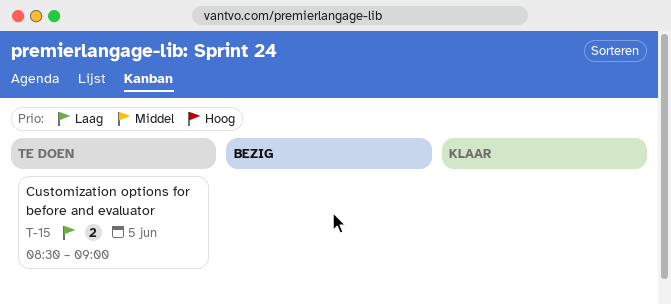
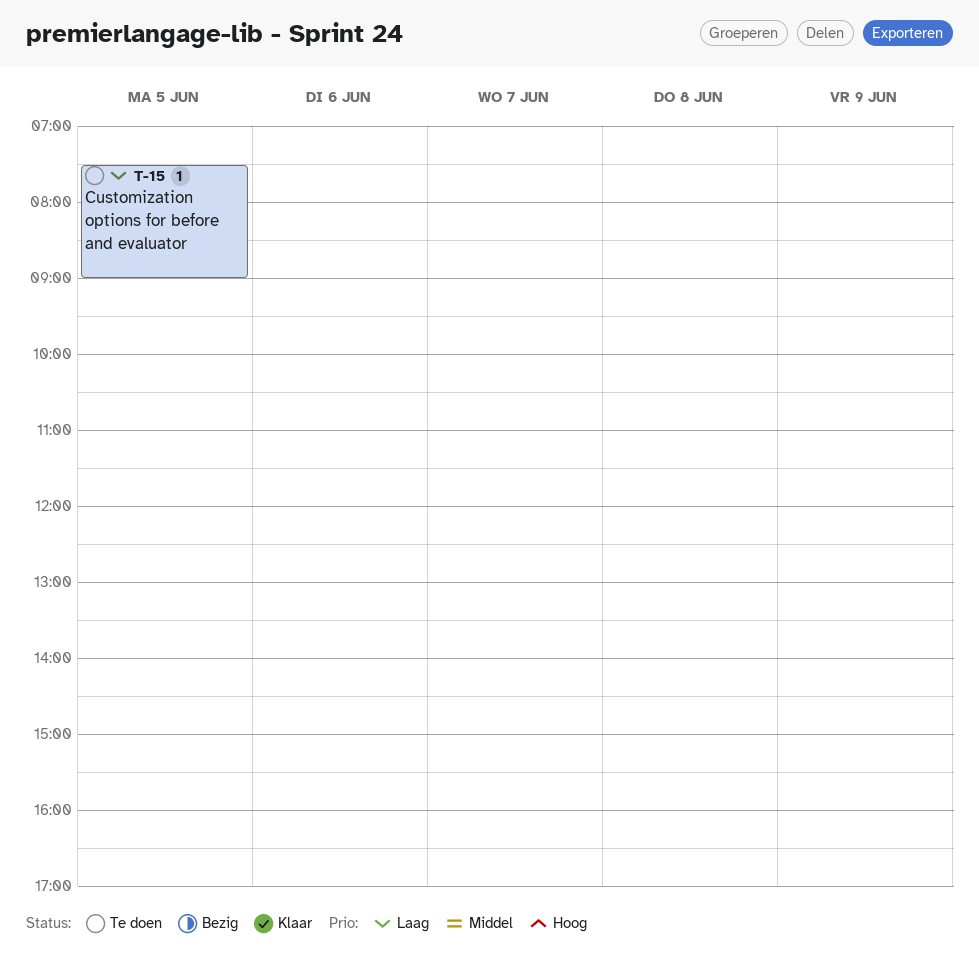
T-15, estimate: 2 -> 1
T-15, begins: 08:30 -> 07:30

